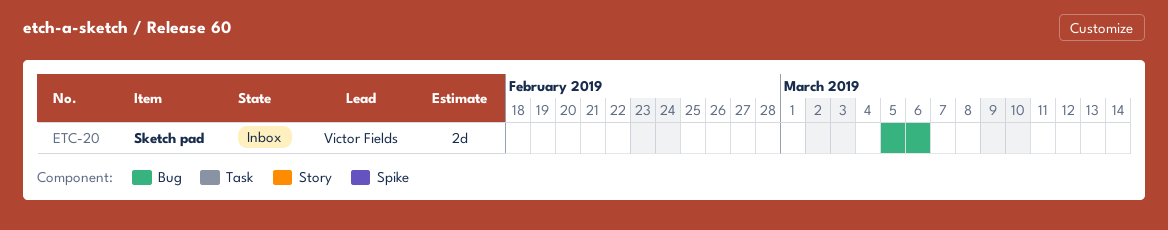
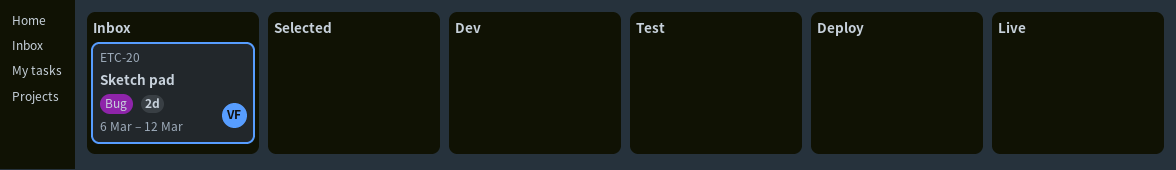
ETC-20, start: Mar 5 -> Mar 6
ETC-20, due: Mar 6 -> Mar 12

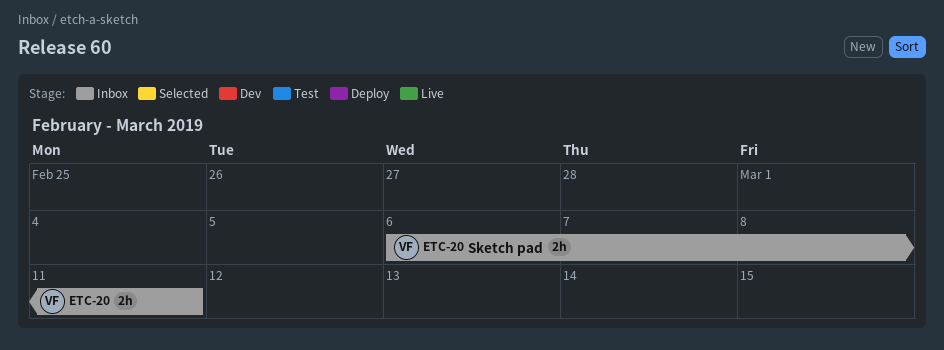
ETC-20, estimate: 2d -> 2h
ETC-20, due: Mar 12 -> Mar 11

